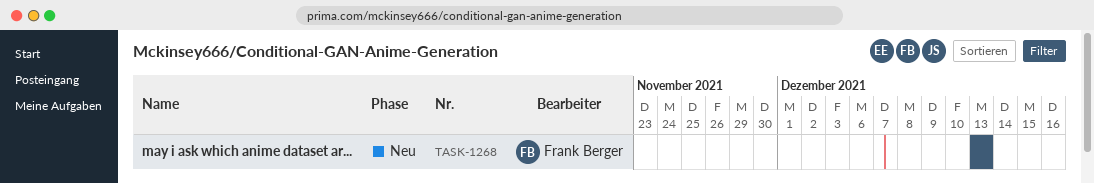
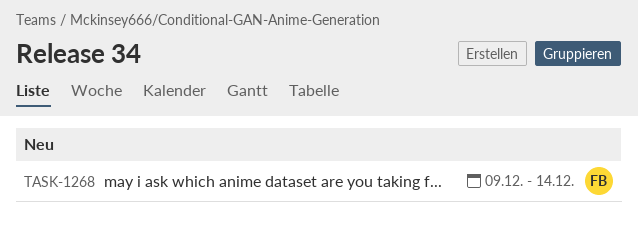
TASK-1268, start: Dec 13 -> Dec 9
TASK-1268, due: Dec 13 -> Dec 14

